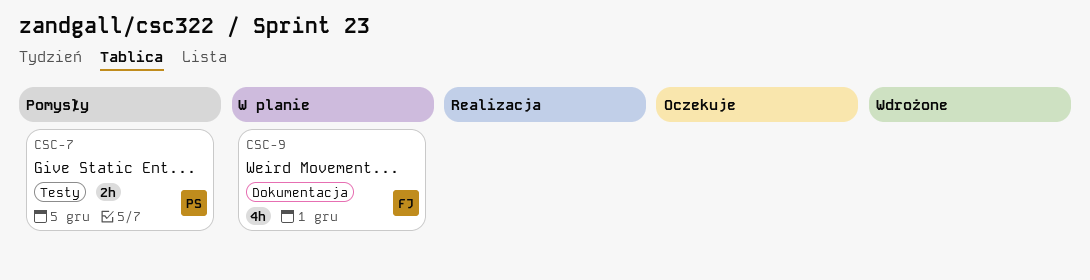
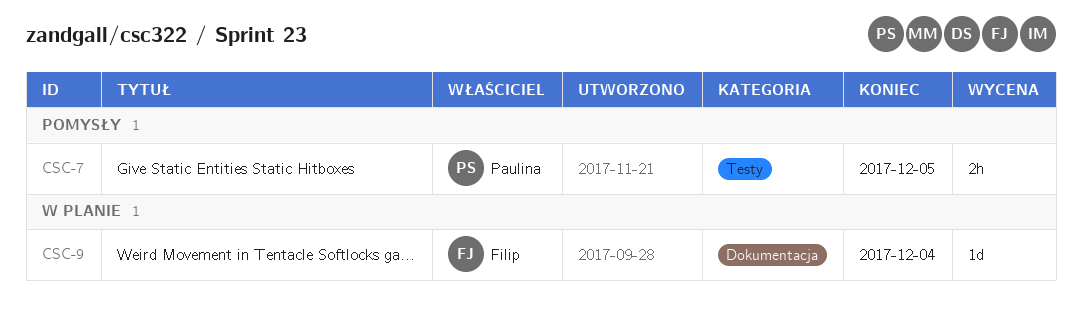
CSC-9, estimate: 4h -> 1d
CSC-9, due: Dec 1 -> Dec 4

